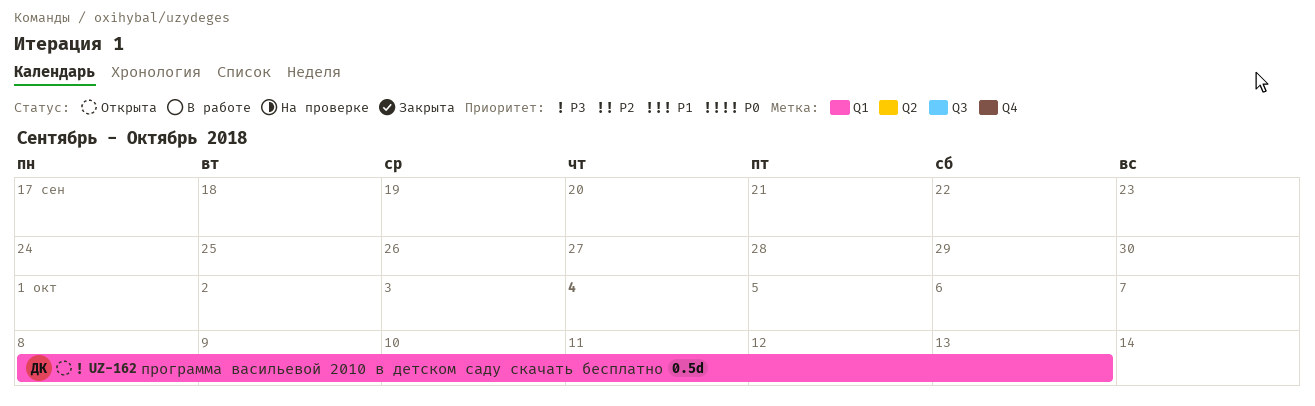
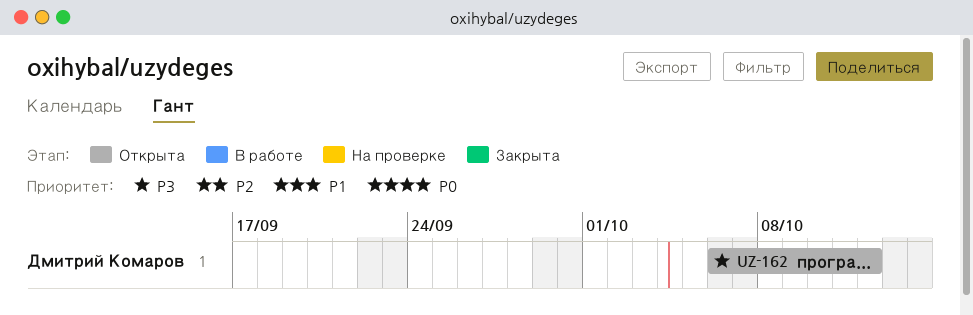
UZ-162, start: Oct 8 -> Oct 6
UZ-162, due: Oct 13 -> Oct 12

